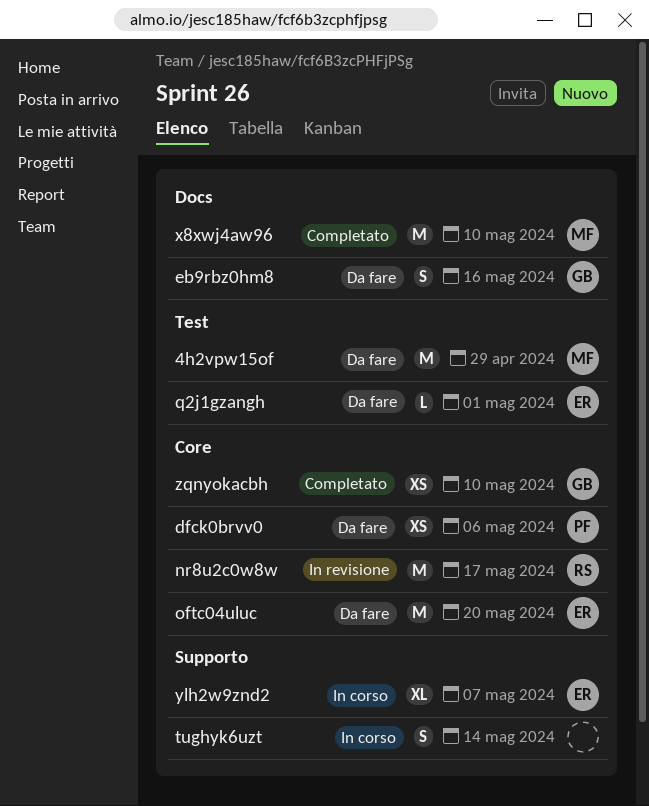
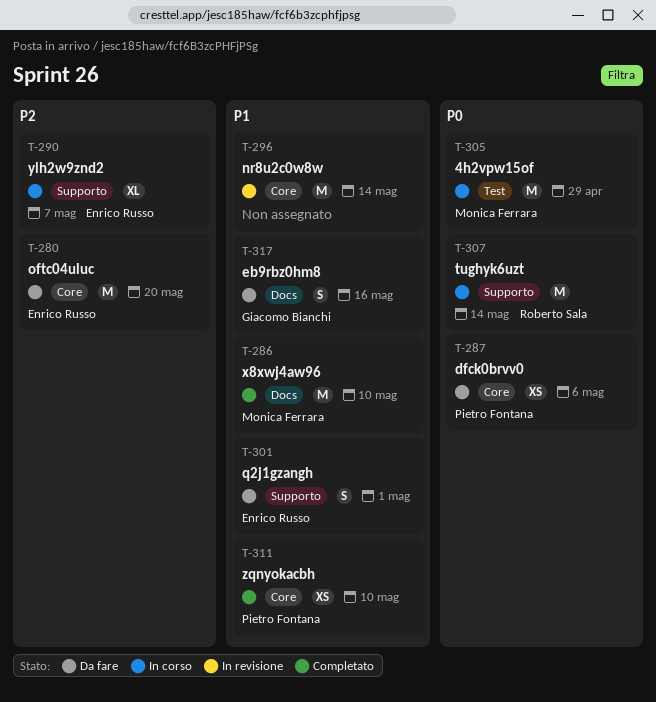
4h2vpw15of, status: Da fare -> In corso
nr8u2c0w8w, owner: Roberto Sala -> none
nr8u2c0w8w, due: May 17 -> May 14
q2j1gzangh, label: Test -> Supporto
q2j1gzangh, estimate: L -> S
tughyk6uzt, owner: none -> Roberto Sala
tughyk6uzt, estimate: S -> M
zqnyokacbh, owner: Giacomo Bianchi -> Pietro Fontana

